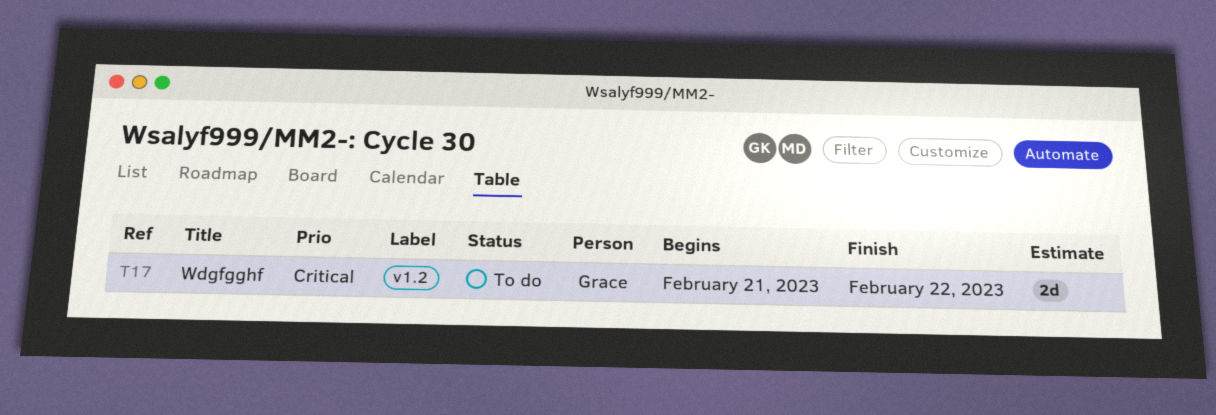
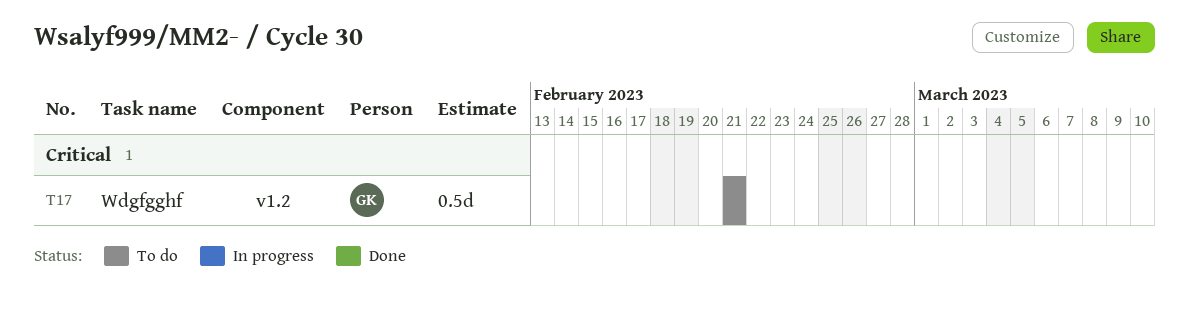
T17, estimate: 2d -> 0.5d
T17, due: Feb 22 -> Feb 21

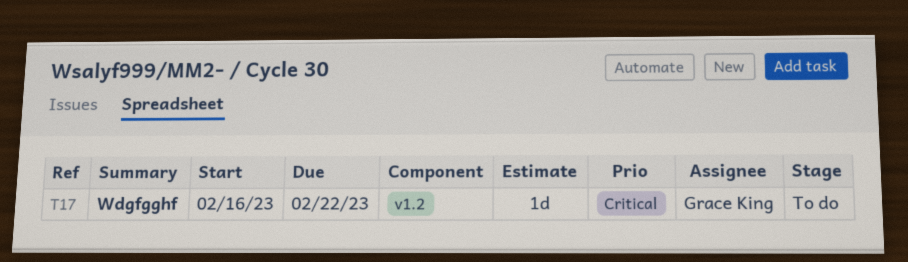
T17, estimate: 0.5d -> 1d
T17, start: Feb 21 -> Feb 16
T17, due: Feb 21 -> Feb 22

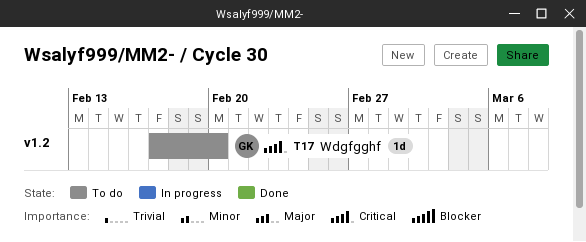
T17, start: Feb 16 -> Feb 17
T17, due: Feb 22 -> Feb 20

